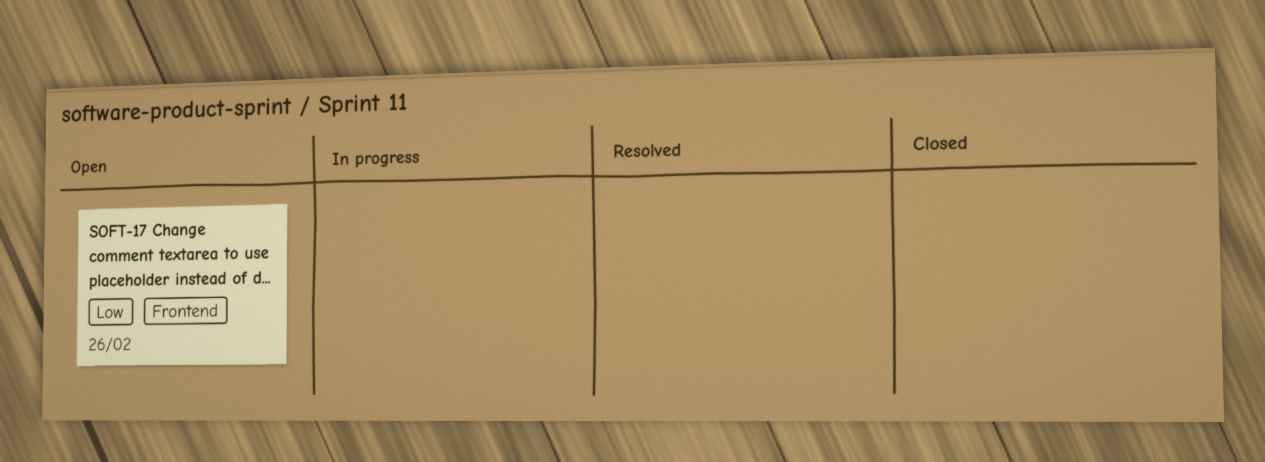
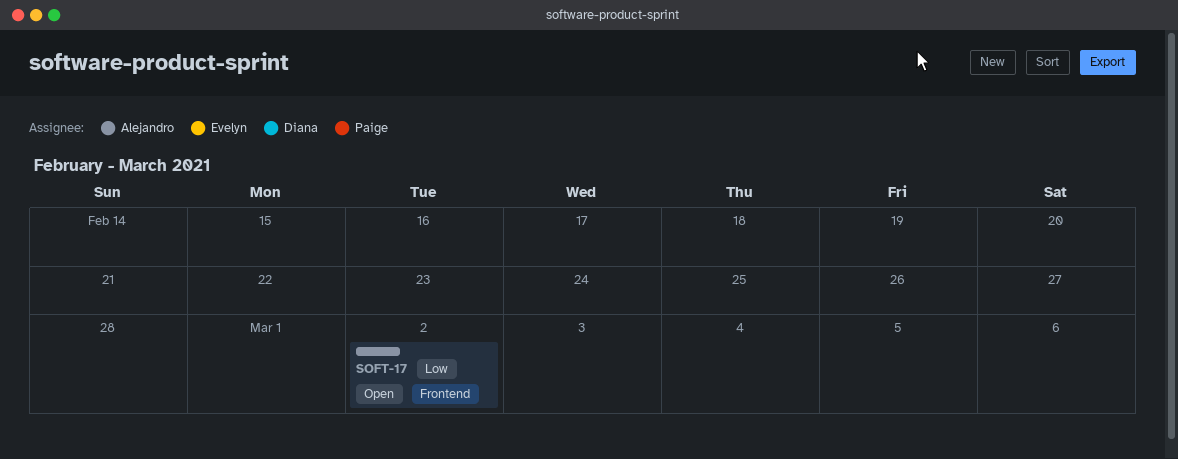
SOFT-17, due: Feb 26 -> Mar 2

